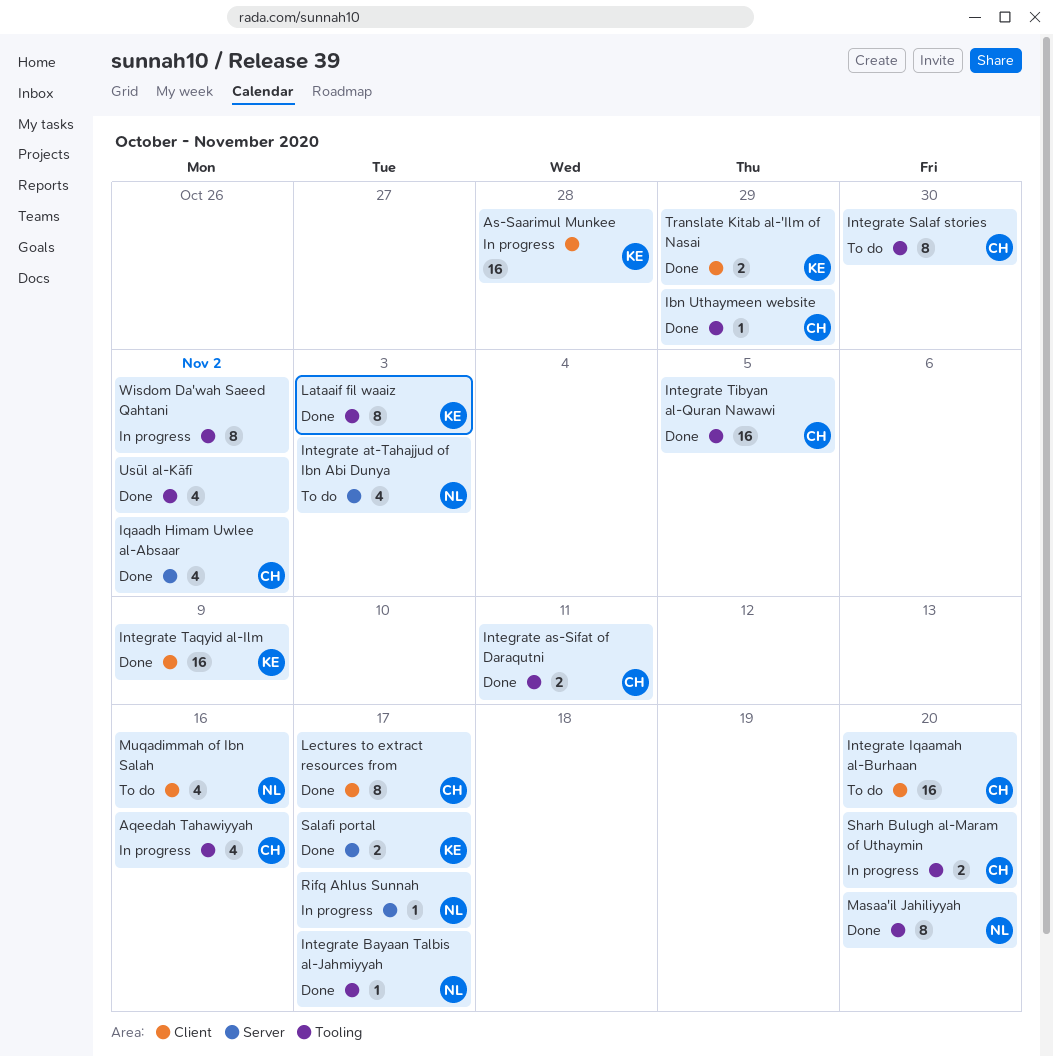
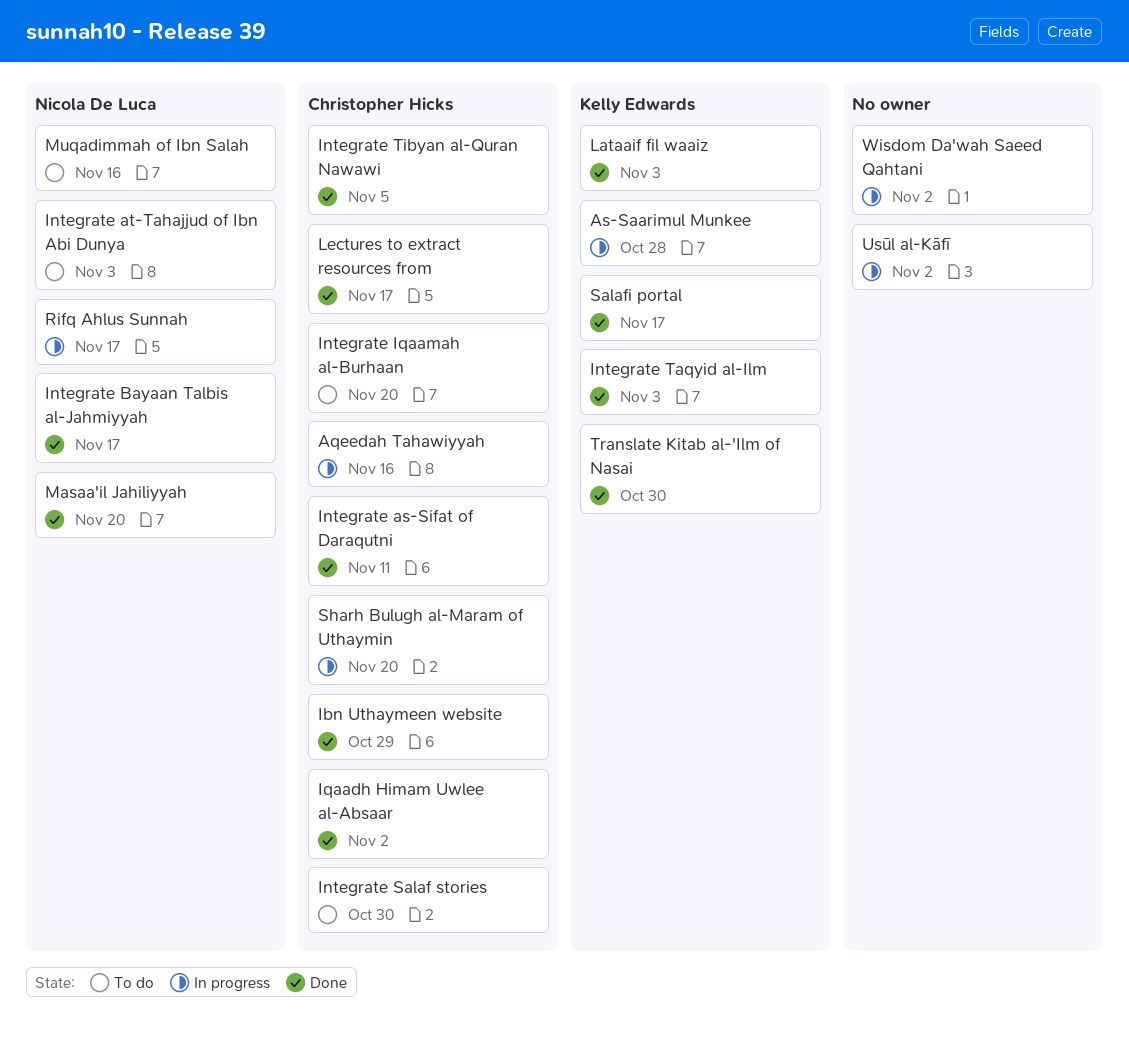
Integrate Taqyid al-Ilm, due: Nov 9 -> Nov 3
Translate Kitab al-'Ilm of Nasai, due: Oct 29 -> Oct 30
Usūl al-Kāfī, status: Done -> In progress

